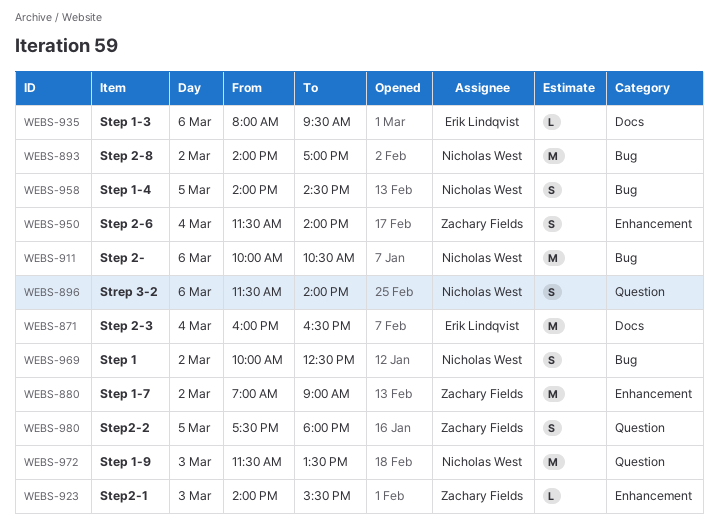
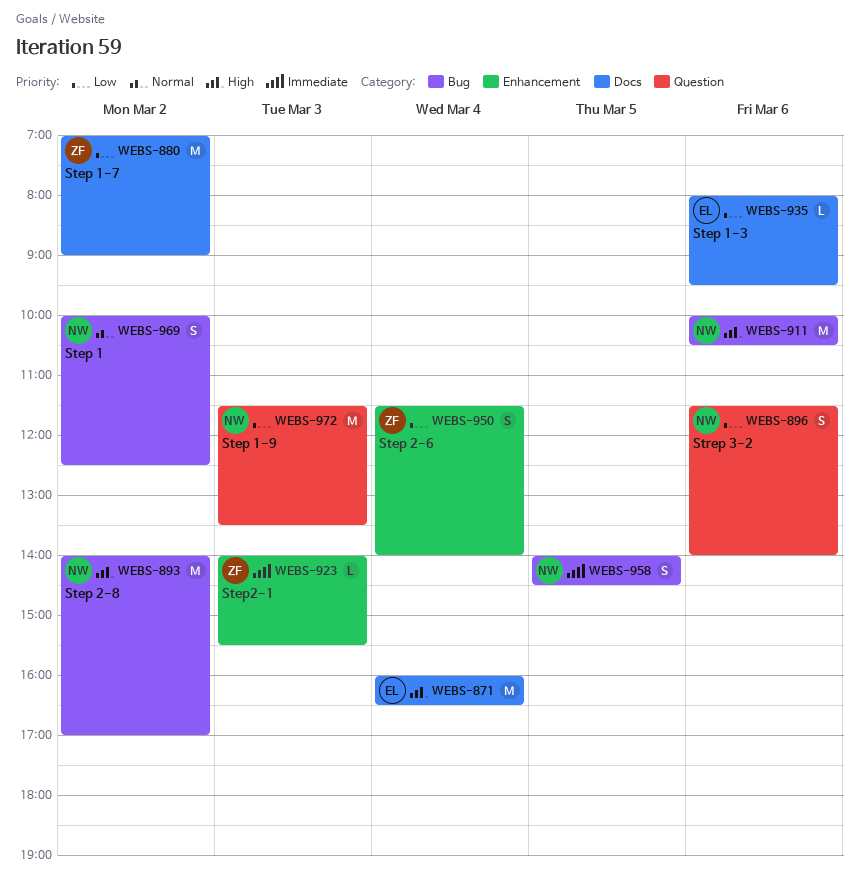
WEBS-880, label: Enhancement -> Docs
WEBS-980: present -> none

